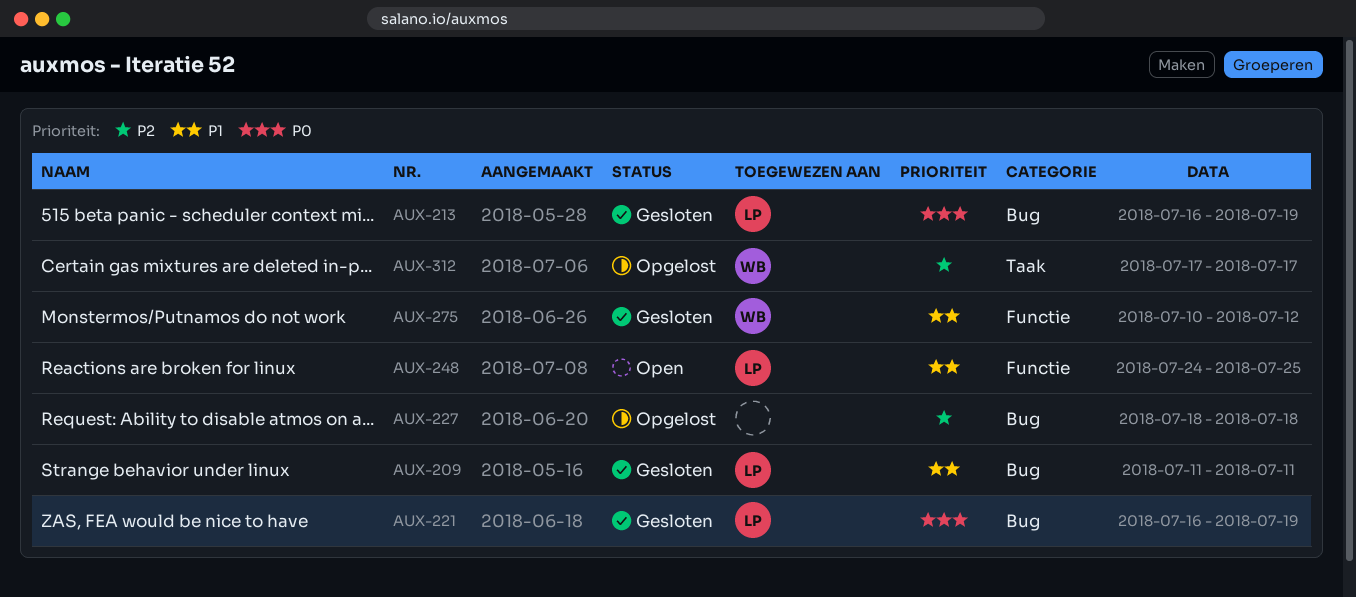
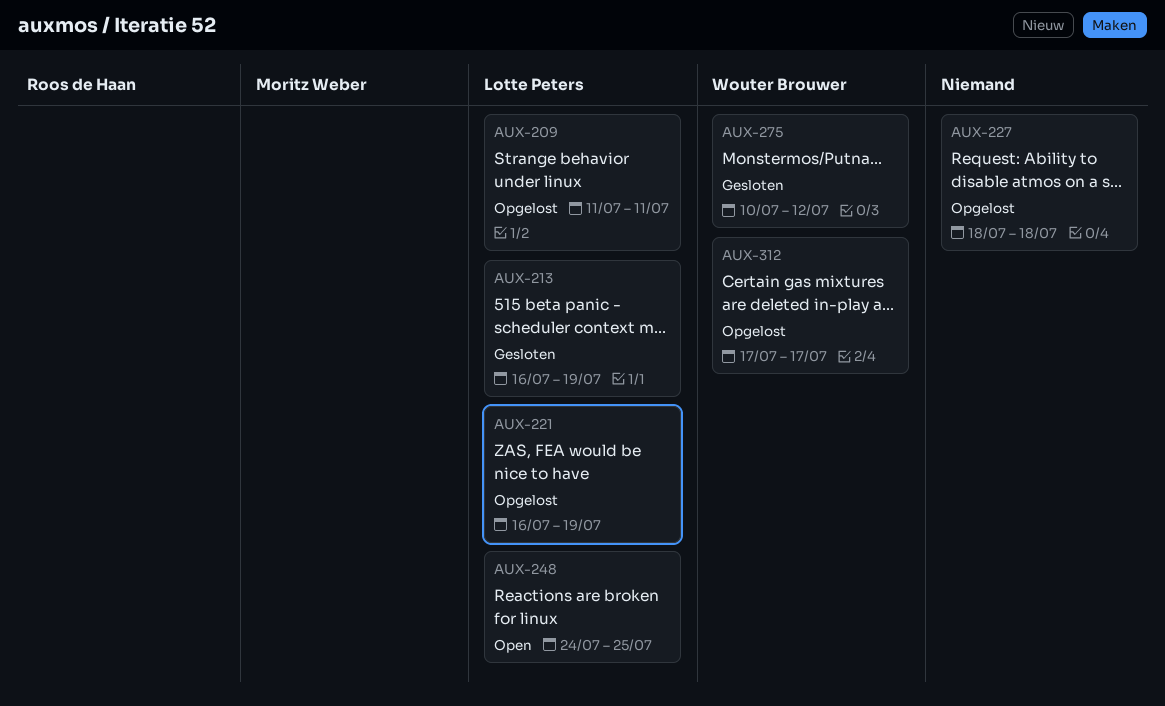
AUX-209, status: Gesloten -> Opgelost
AUX-221, status: Gesloten -> Opgelost

